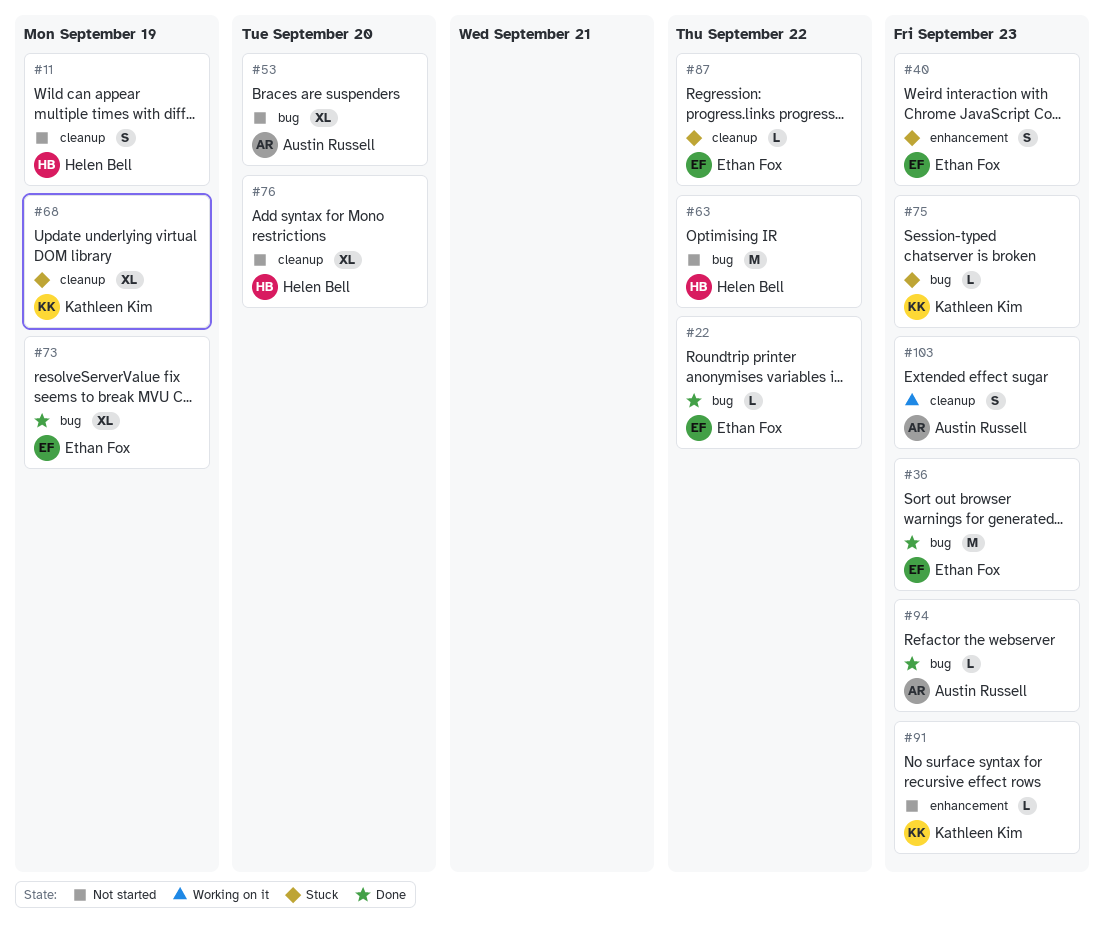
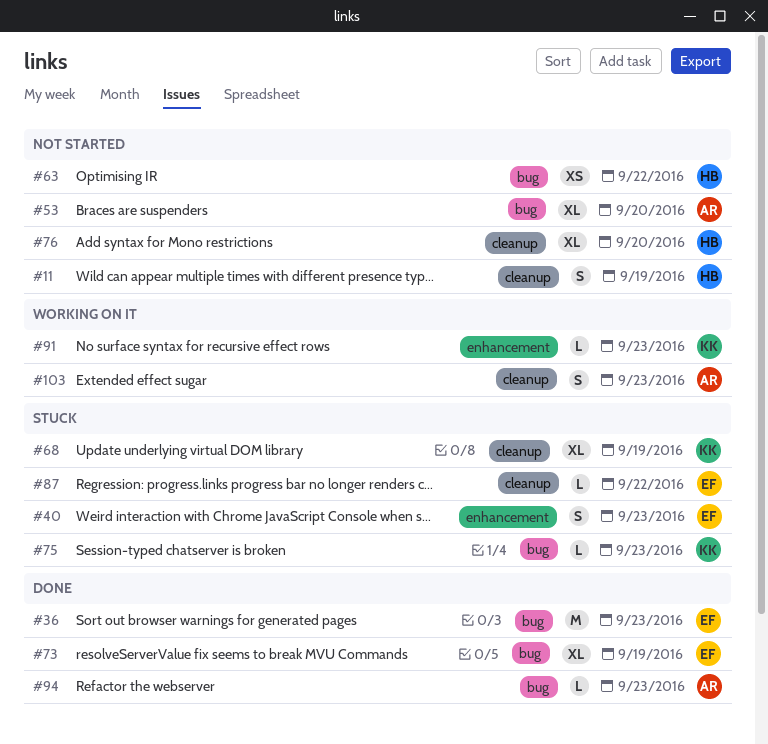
#22: present -> none
#63, estimate: M -> XS
#91, status: Not started -> Working on it

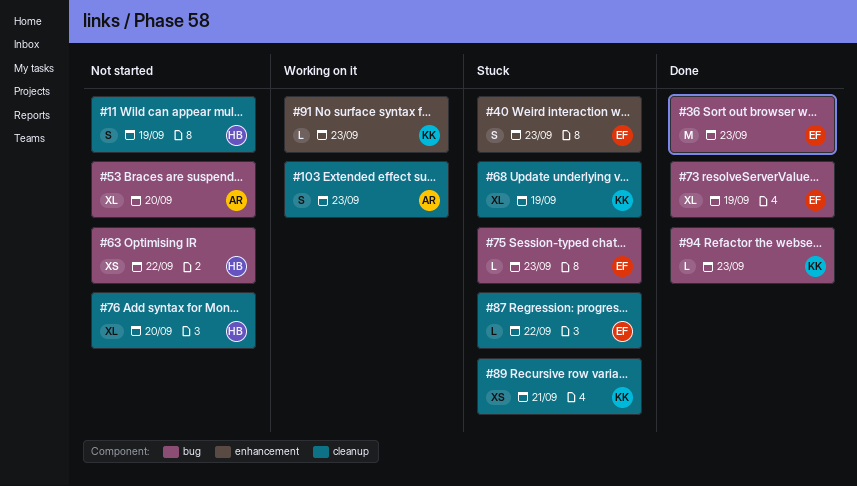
#75, owner: KK -> EF
#89: none -> present
#94, owner: AR -> KK

